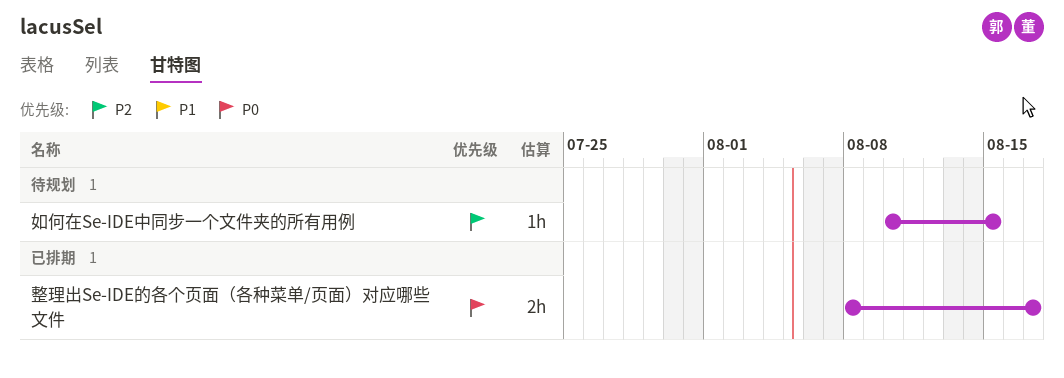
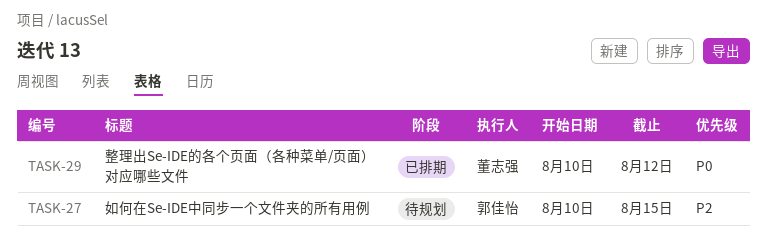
整理出Se-IDE的各个页面（各种菜单/页面）对应哪些文件, start: Aug 8 -> Aug 10
整理出Se-IDE的各个页面（各种菜单/页面）对应哪些文件, due: Aug 17 -> Aug 12

